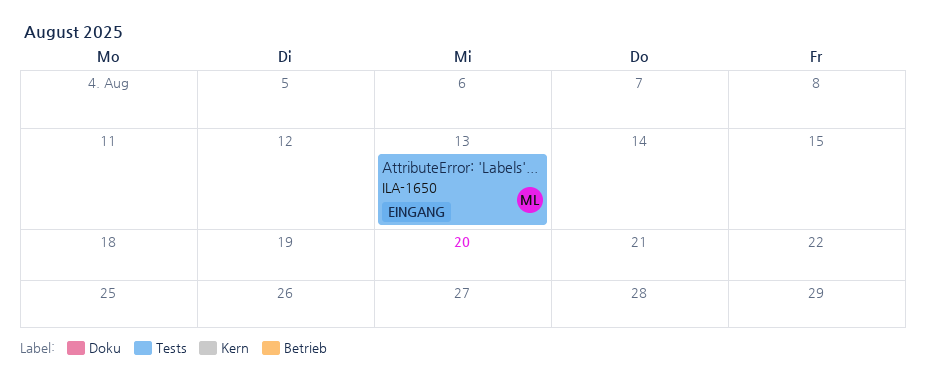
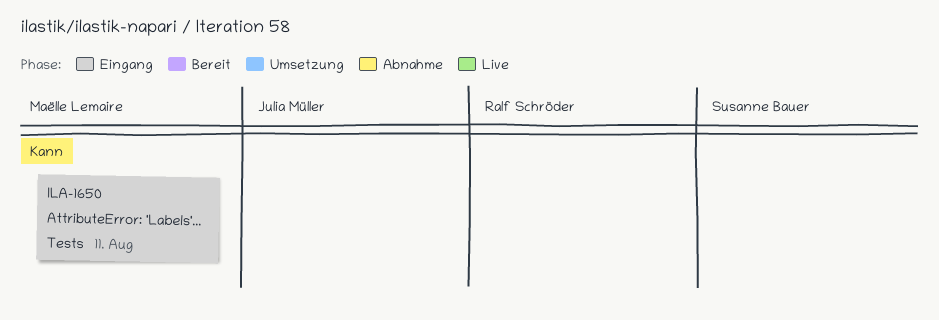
ILA-1650, due: Aug 13 -> Aug 11

